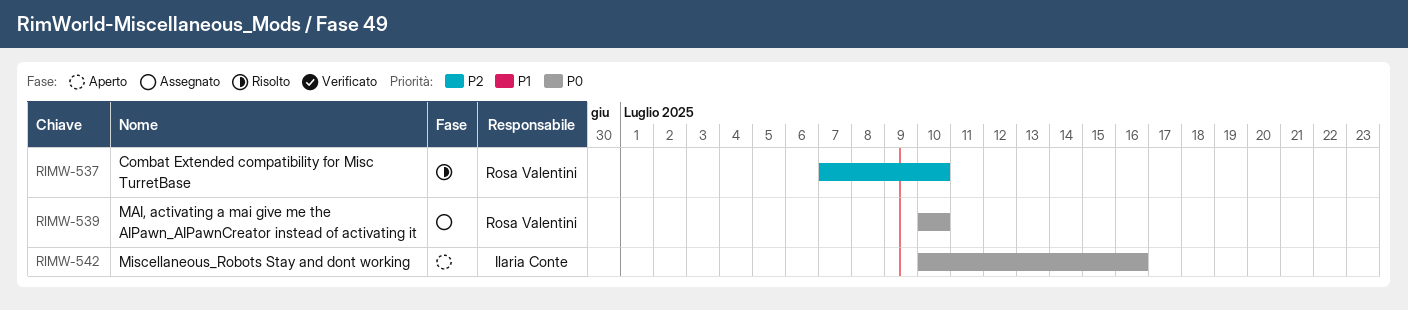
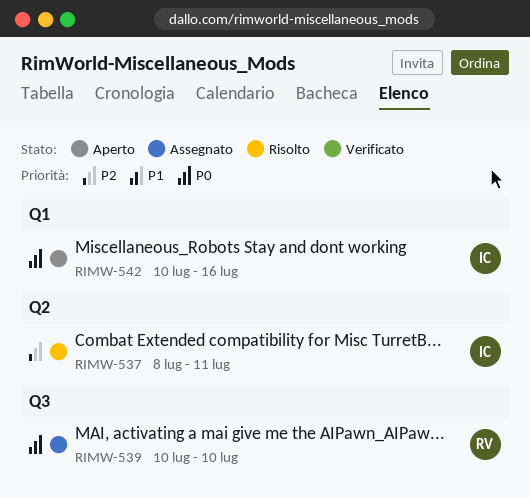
RIMW-537, owner: Rosa Valentini -> Ilaria Conte
RIMW-537, start: Jul 7 -> Jul 8
RIMW-537, due: Jul 10 -> Jul 11

